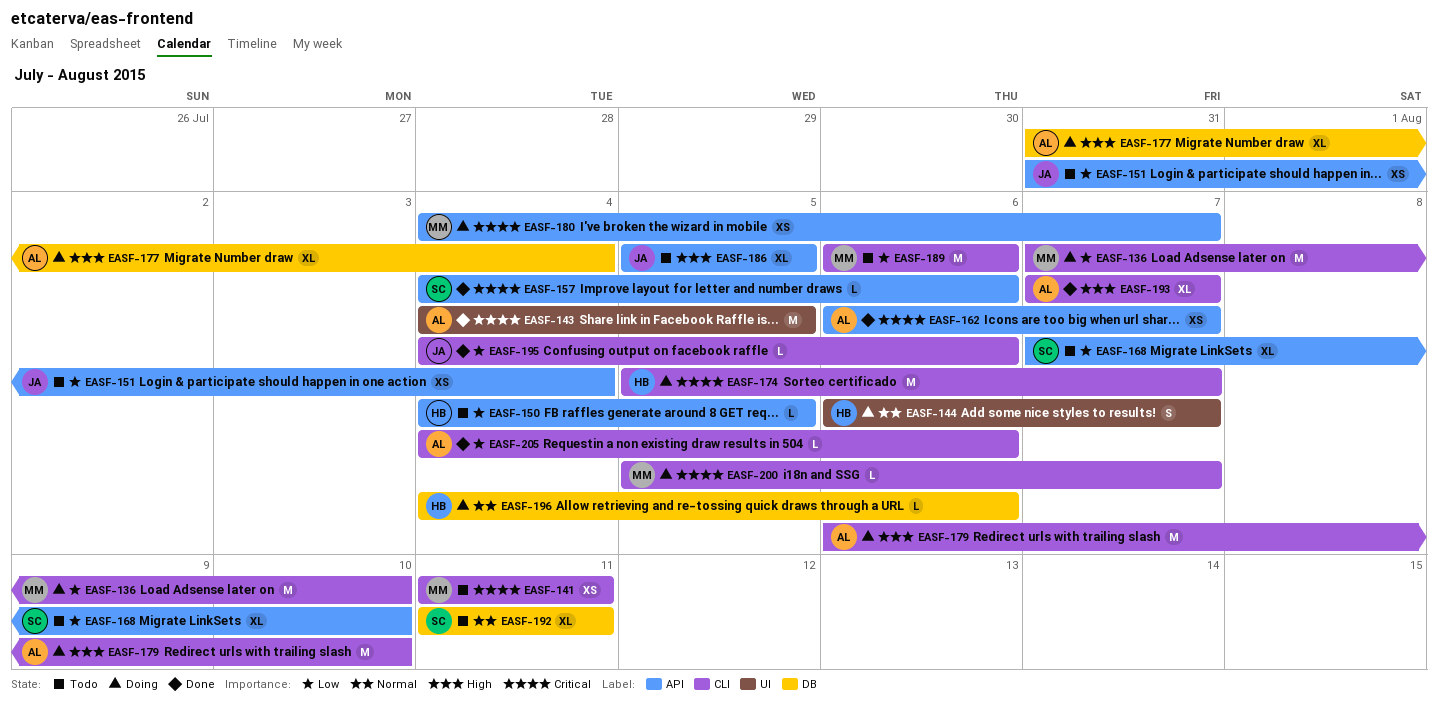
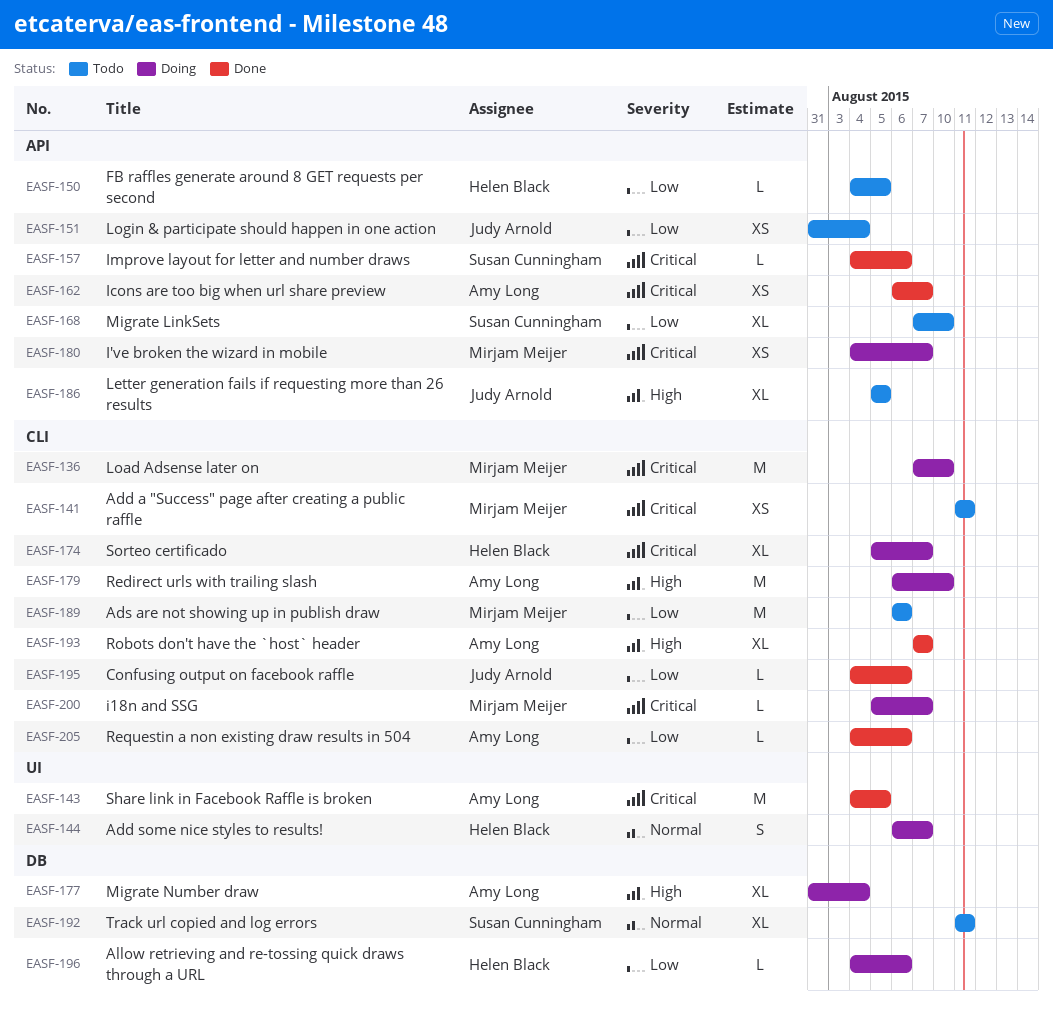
EASF-136, priority: Low -> Critical
EASF-174, estimate: M -> XL
EASF-196, priority: Normal -> Low

